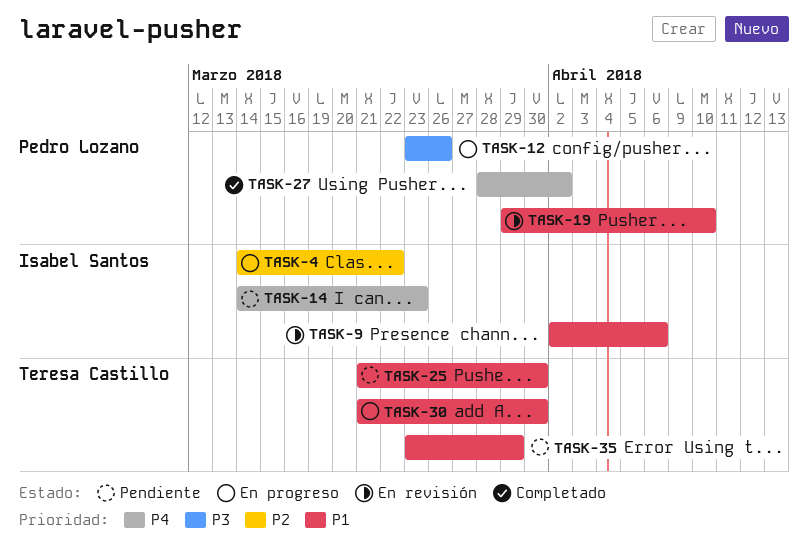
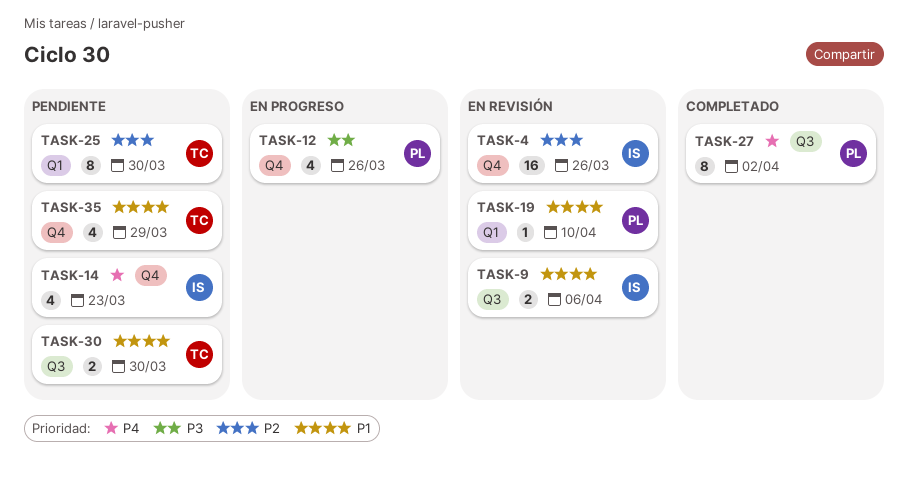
TASK-4, status: En progreso -> En revisión
TASK-4, due: Mar 22 -> Mar 26
TASK-25, priority: P1 -> P2
TASK-30, status: En progreso -> Pendiente

